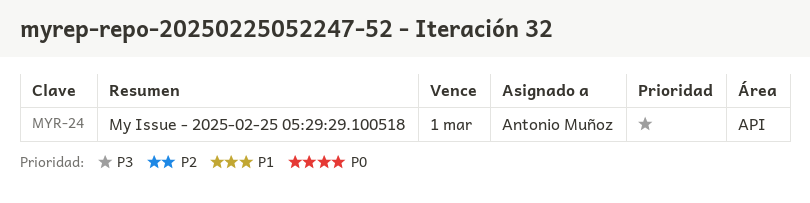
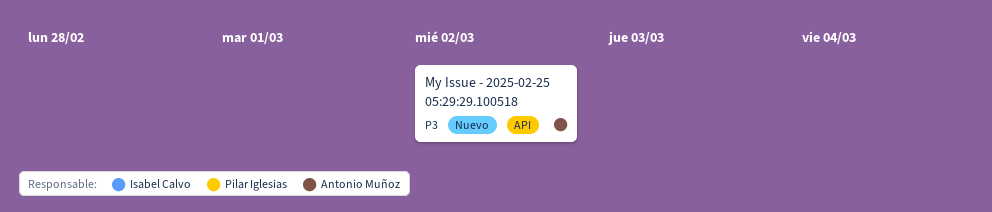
My Issue - 2025-02-25 05:29:29.100518, due: Mar 1 -> Mar 2

